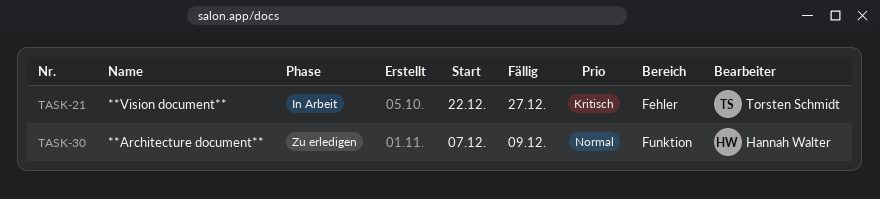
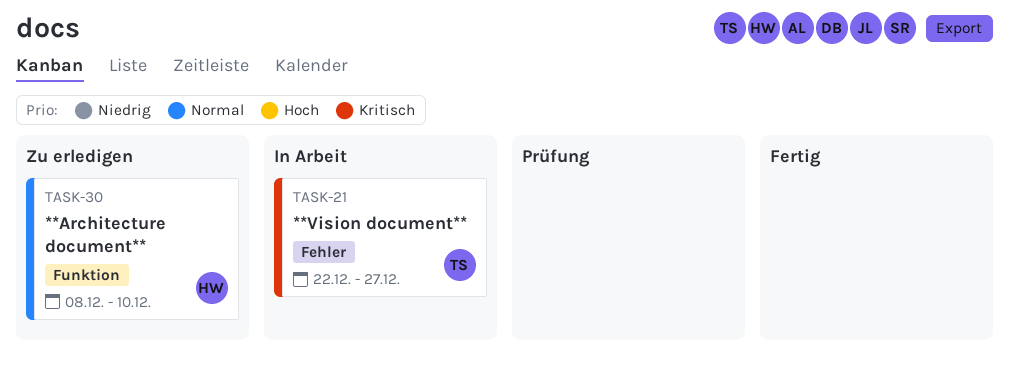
TASK-30, start: Dec 7 -> Dec 8
TASK-30, due: Dec 9 -> Dec 10

